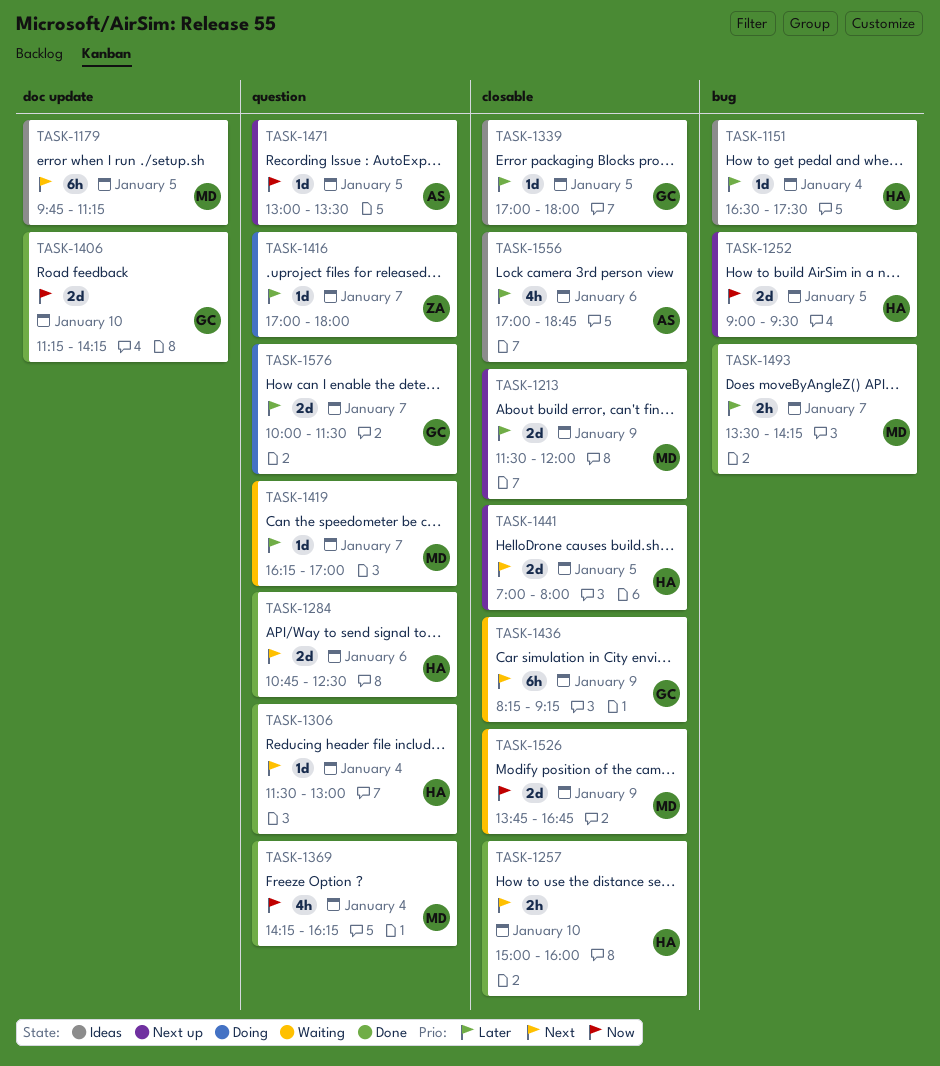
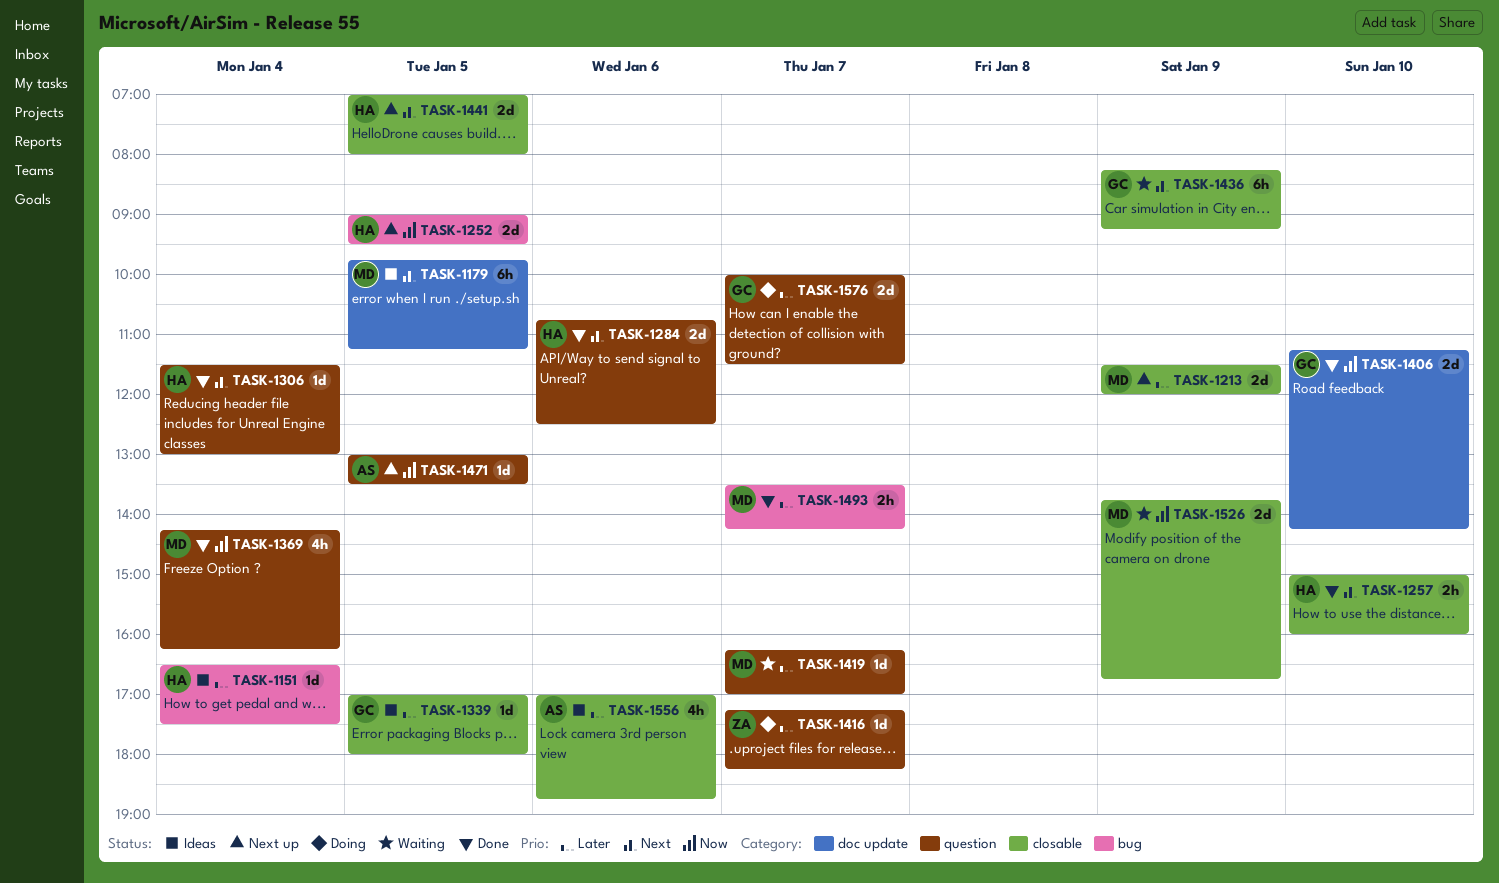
TASK-1416, begins: 17:00 -> 17:15
TASK-1416, ends: 18:00 -> 18:15

